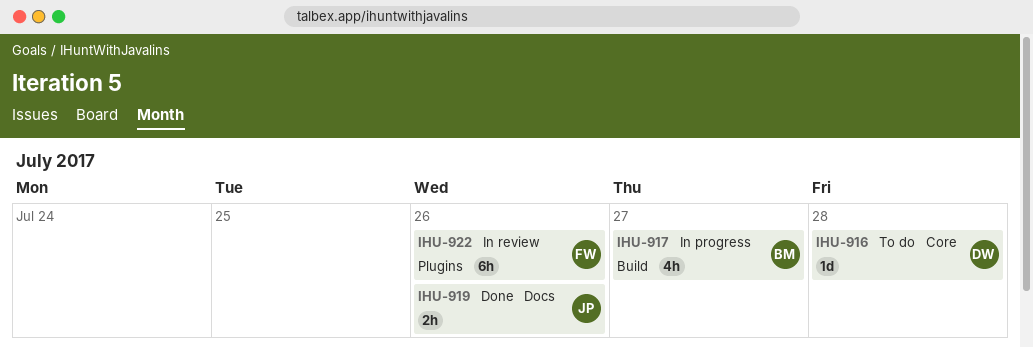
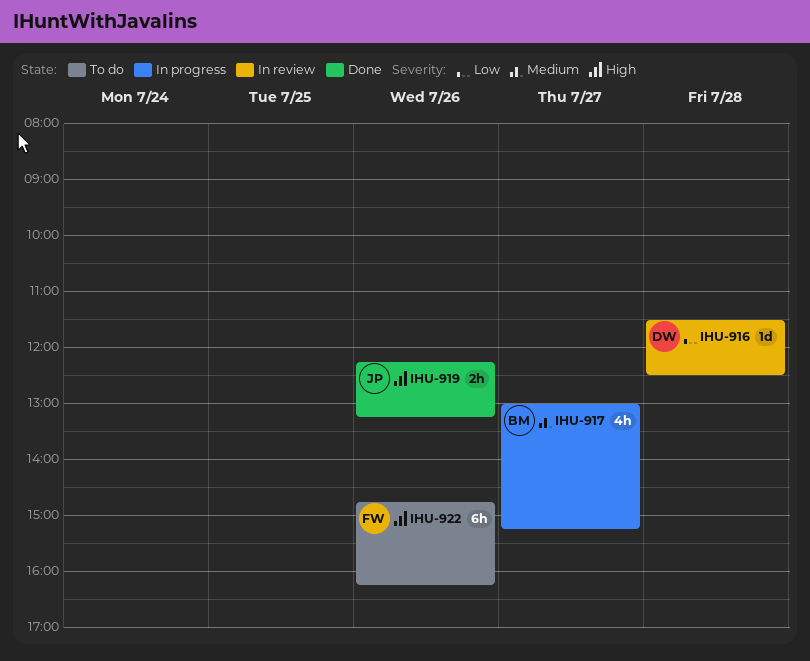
IHU-916, status: To do -> In review
IHU-922, status: In review -> To do

